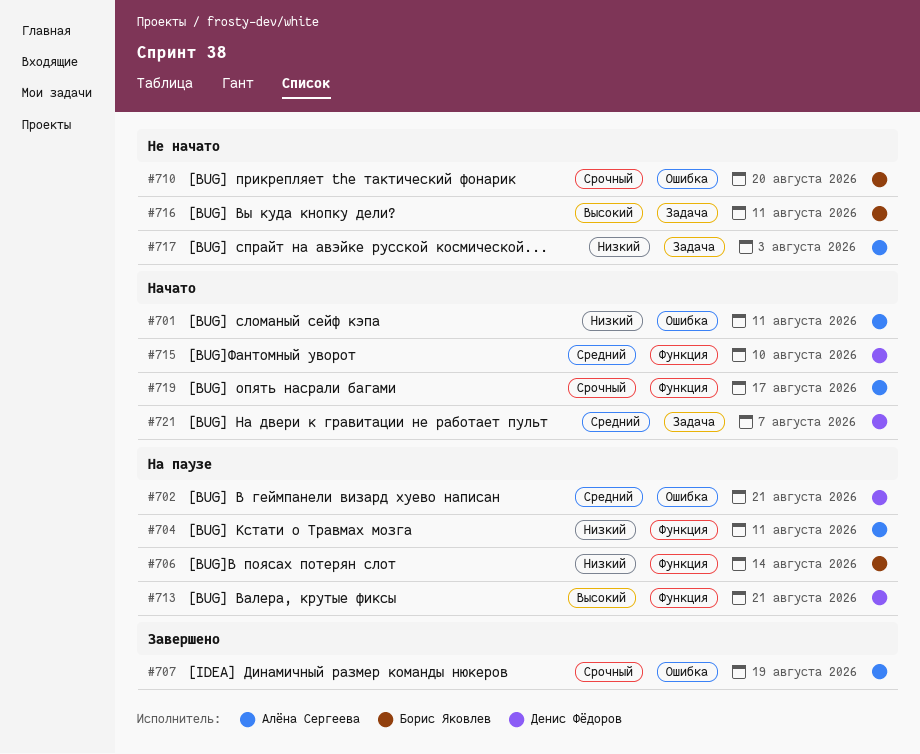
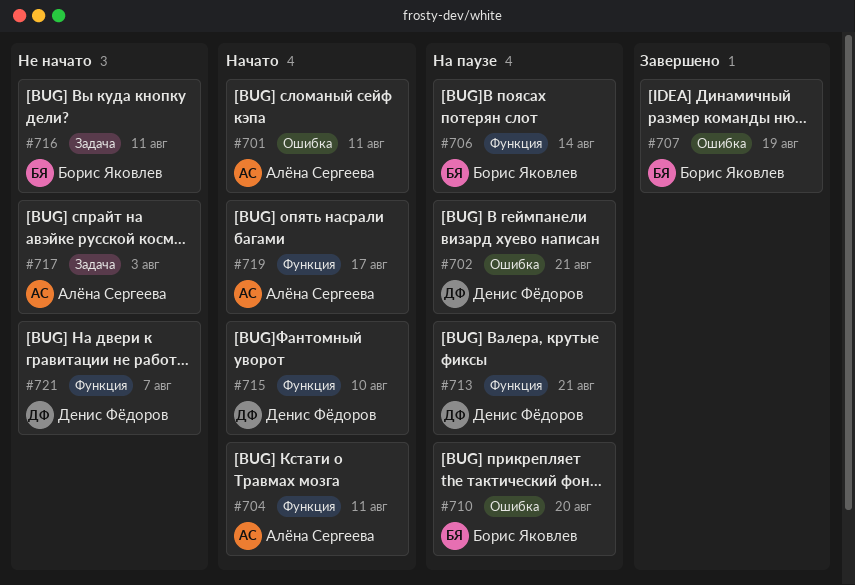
#704, status: На паузе -> Начато
#707, owner: Алёна Сергеева -> Борис Яковлев
#710, status: Не начато -> На паузе
#721, status: Начато -> Не начато
#721, label: Задача -> Функция

